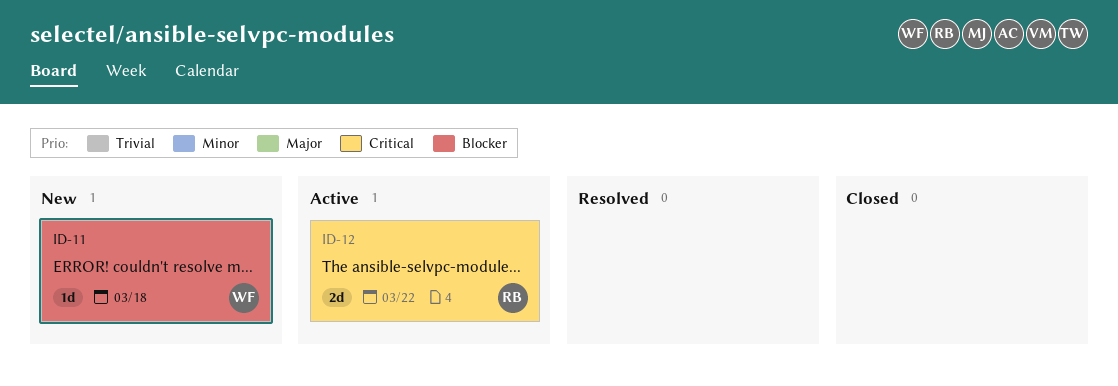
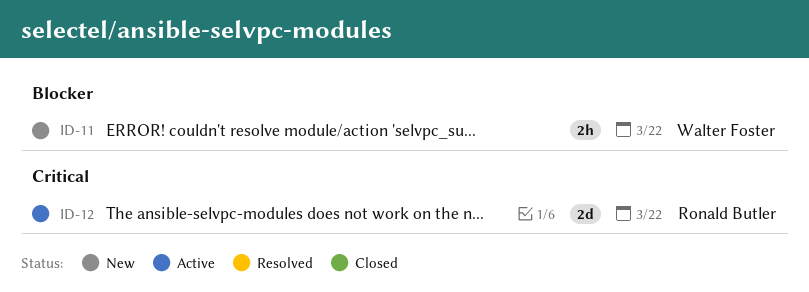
ID-11, estimate: 1d -> 2h
ID-11, due: Mar 18 -> Mar 22

